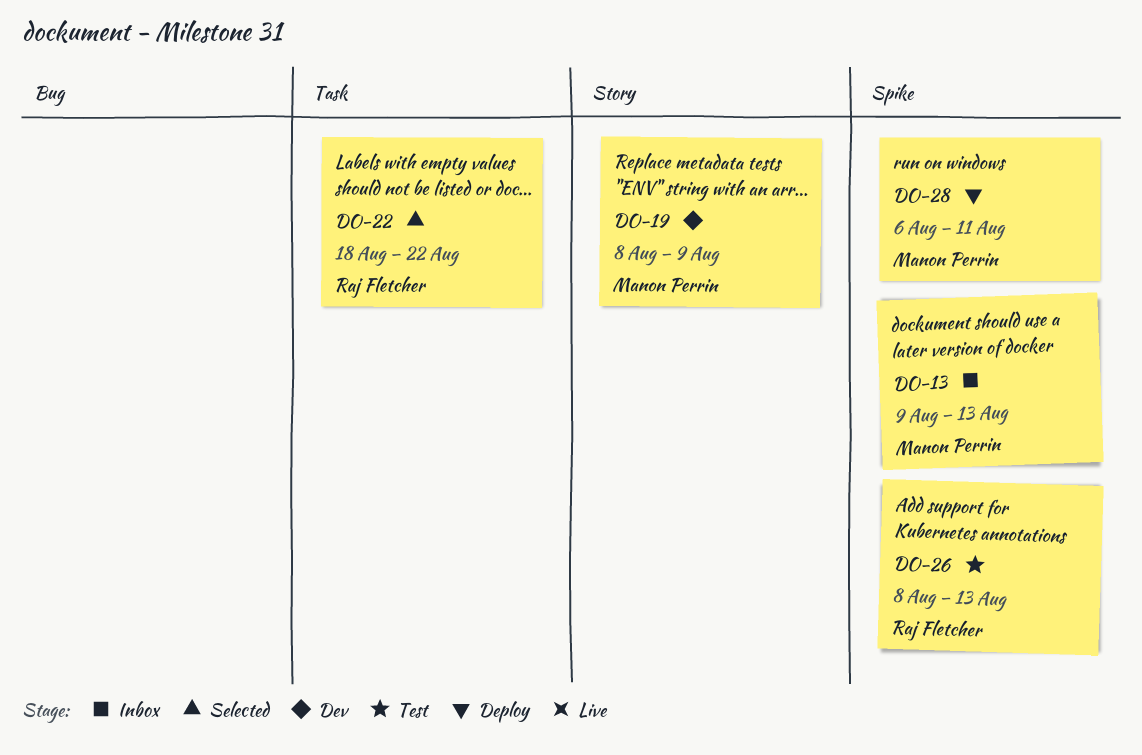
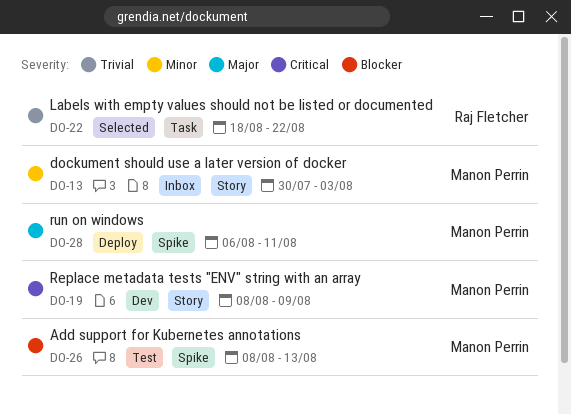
DO-13, label: Spike -> Story
DO-13, start: Aug 9 -> Jul 30
DO-13, due: Aug 13 -> Aug 3
DO-26, owner: Raj Fletcher -> Manon Perrin

